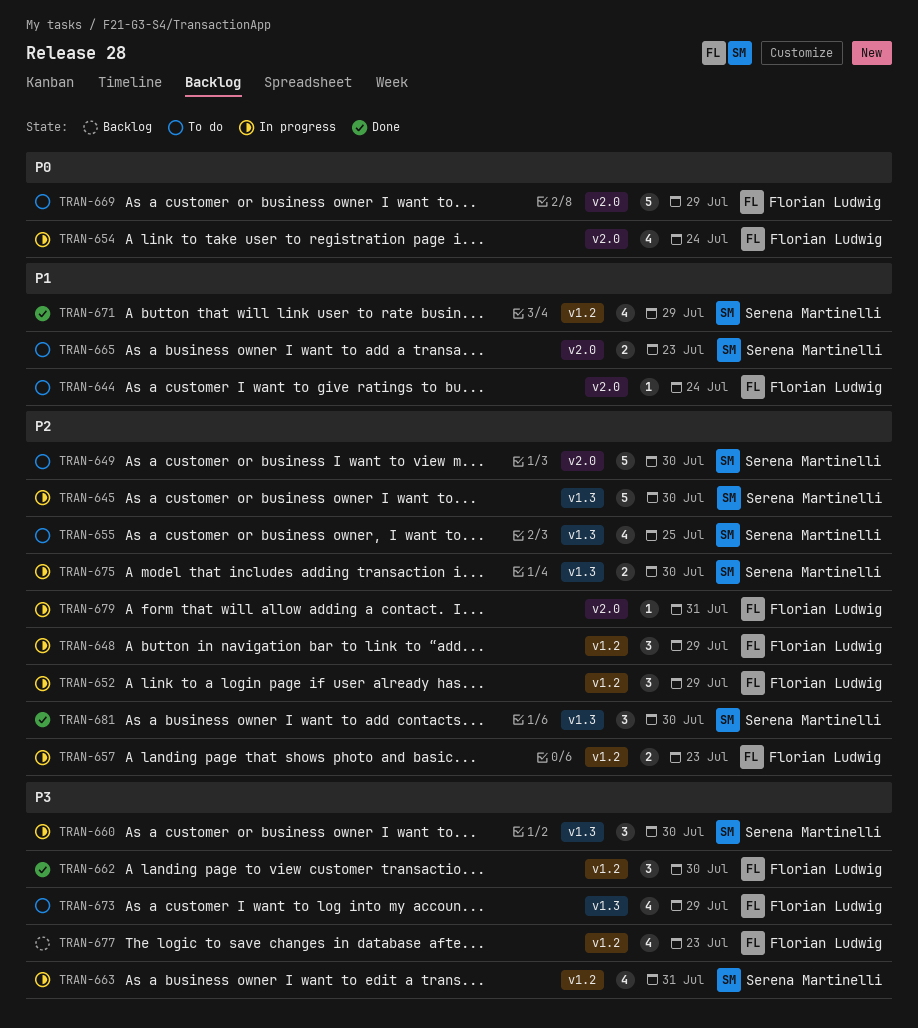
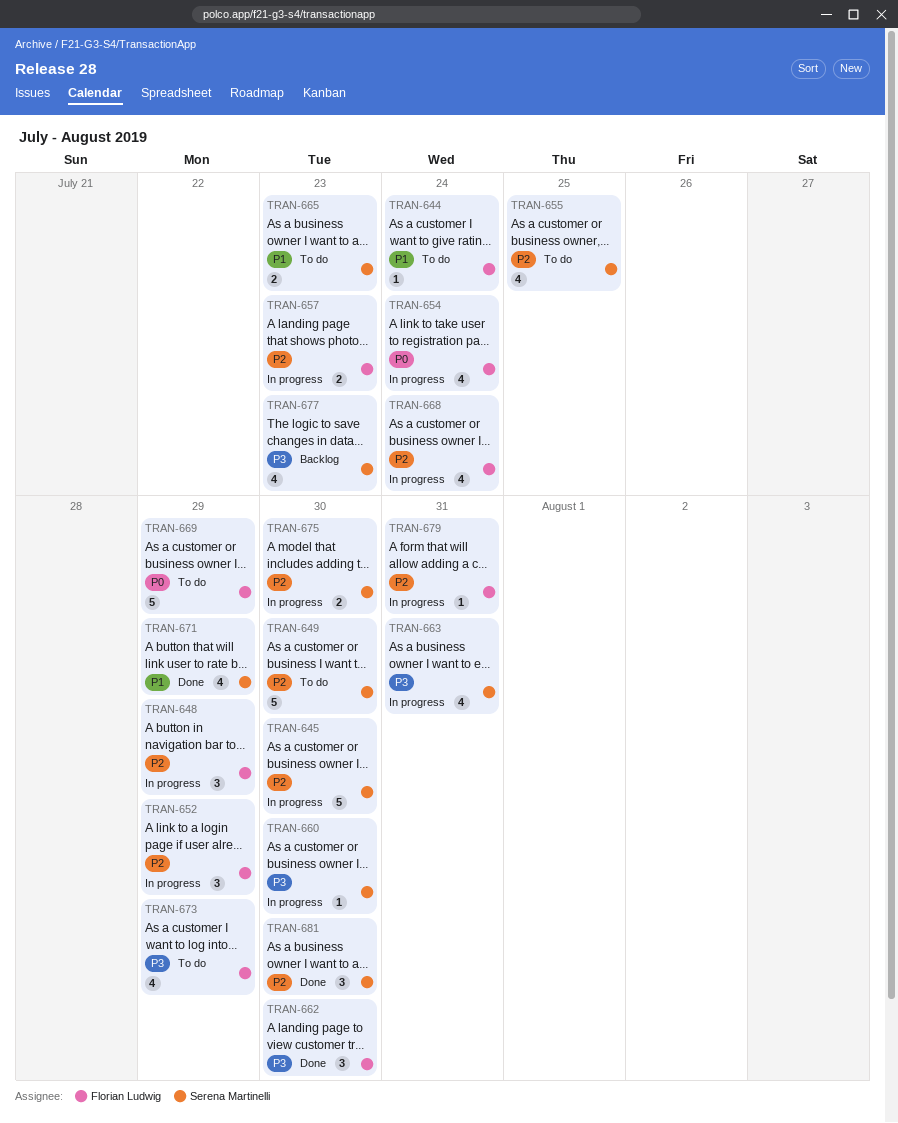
TRAN-660, estimate: 3 -> 1
TRAN-668: none -> present
TRAN-677, owner: Florian Ludwig -> Serena Martinelli

